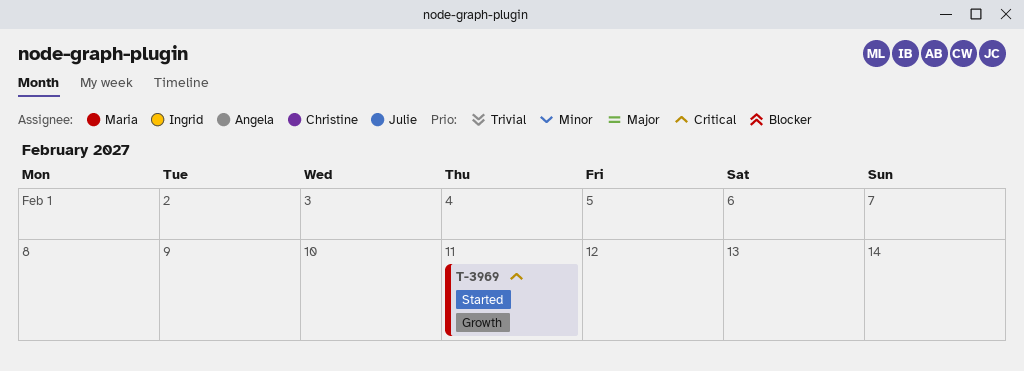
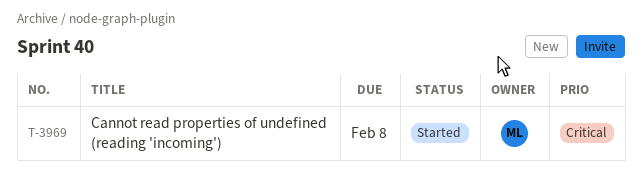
T-3969, due: Feb 11 -> Feb 8

